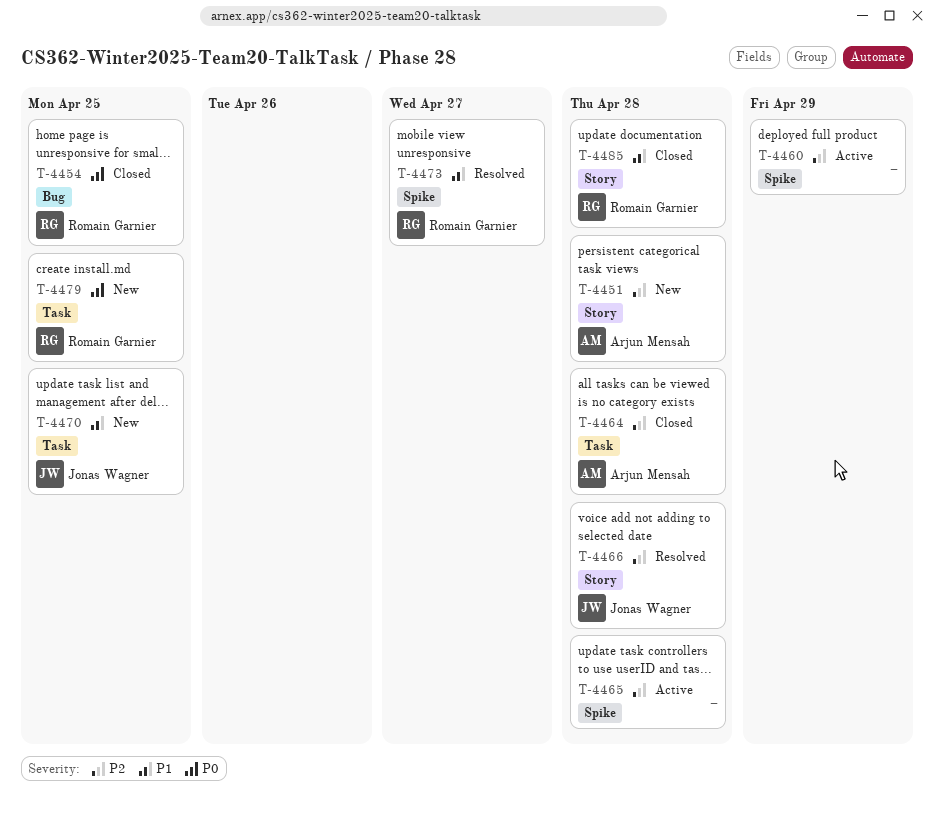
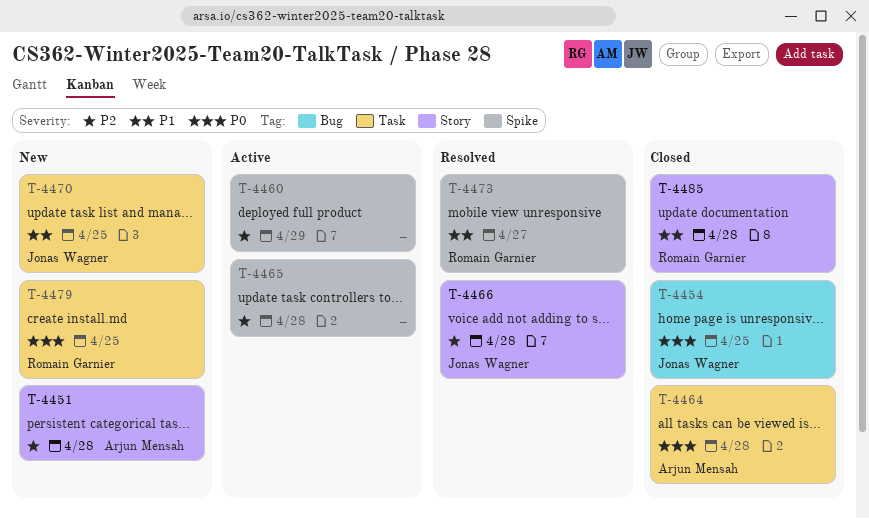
T-4454, owner: Romain Garnier -> Jonas Wagner
T-4464, priority: P2 -> P0

